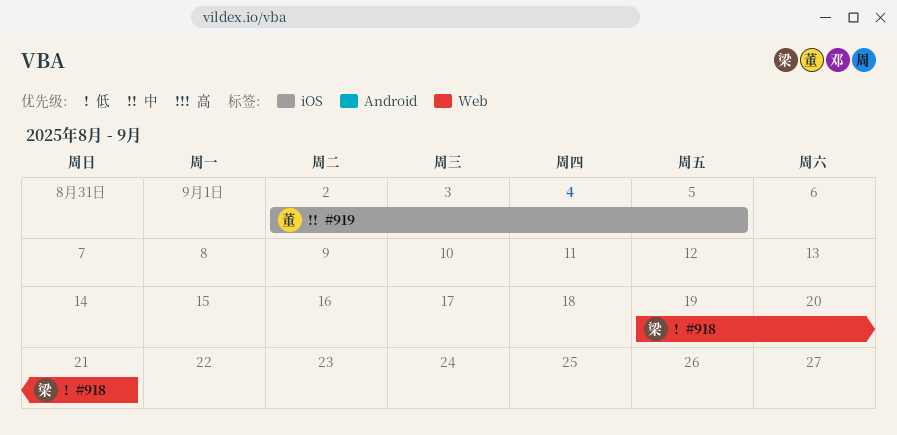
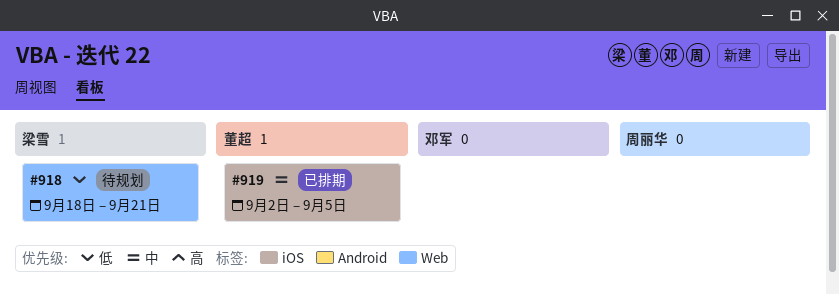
#918, start: Sep 19 -> Sep 18

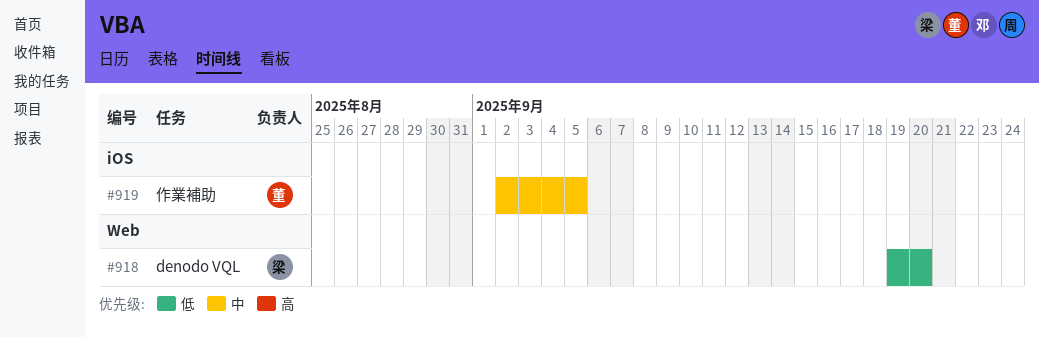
#918, start: Sep 18 -> Sep 19
#918, due: Sep 21 -> Sep 20

